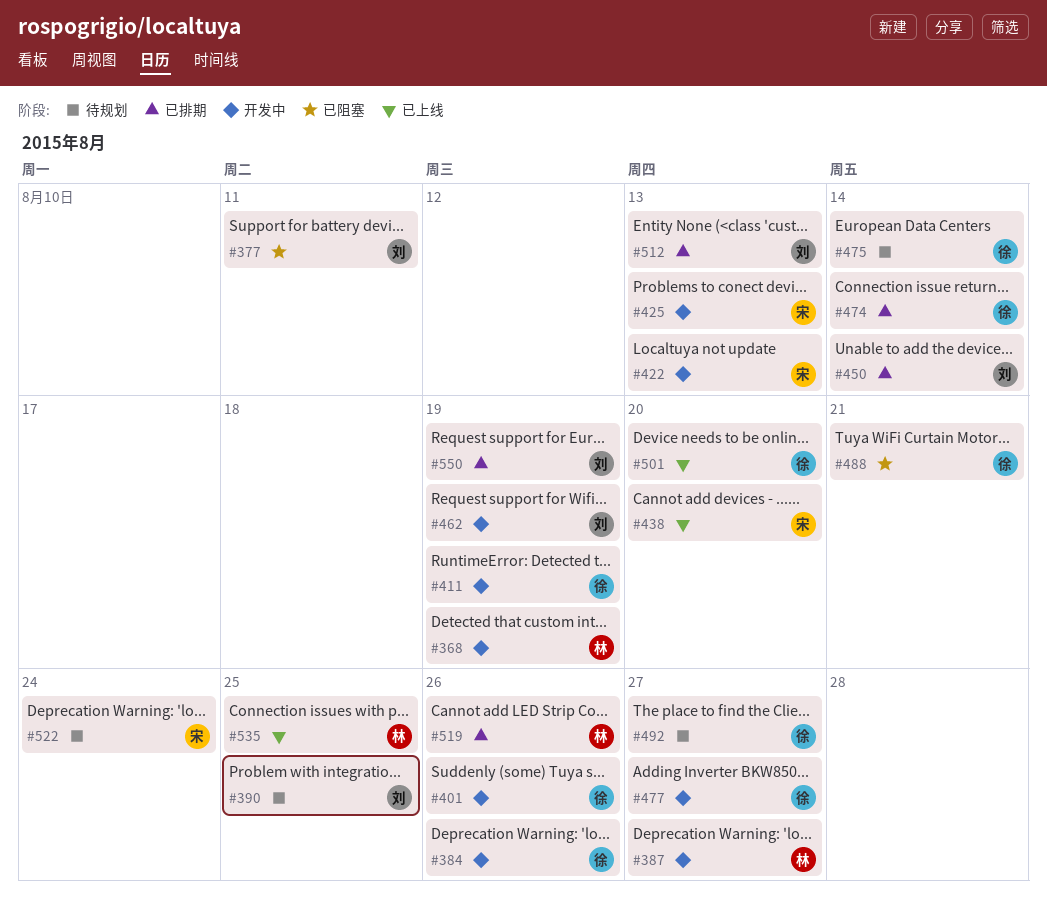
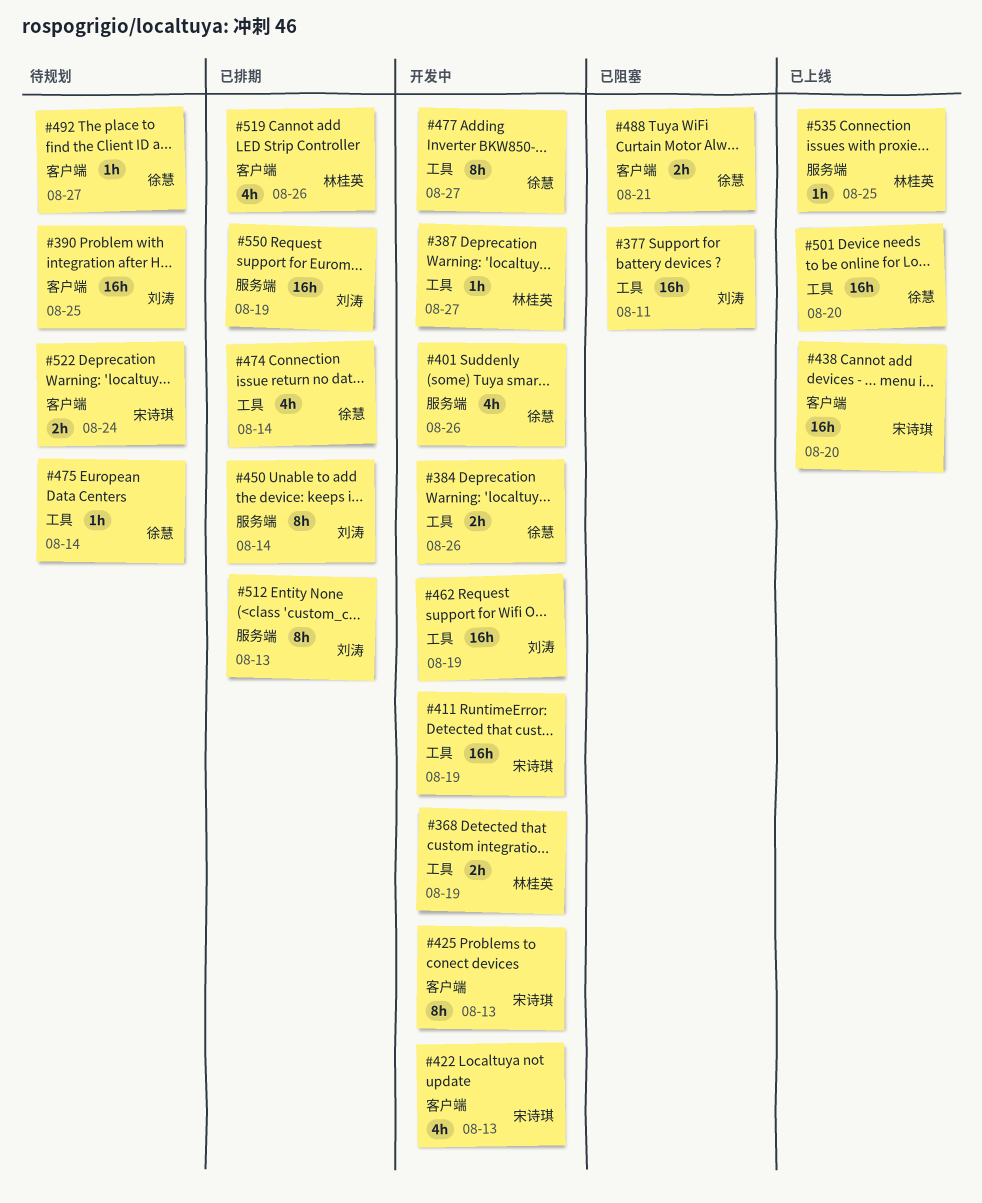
#411, owner: 徐慧 -> 宋诗琪

